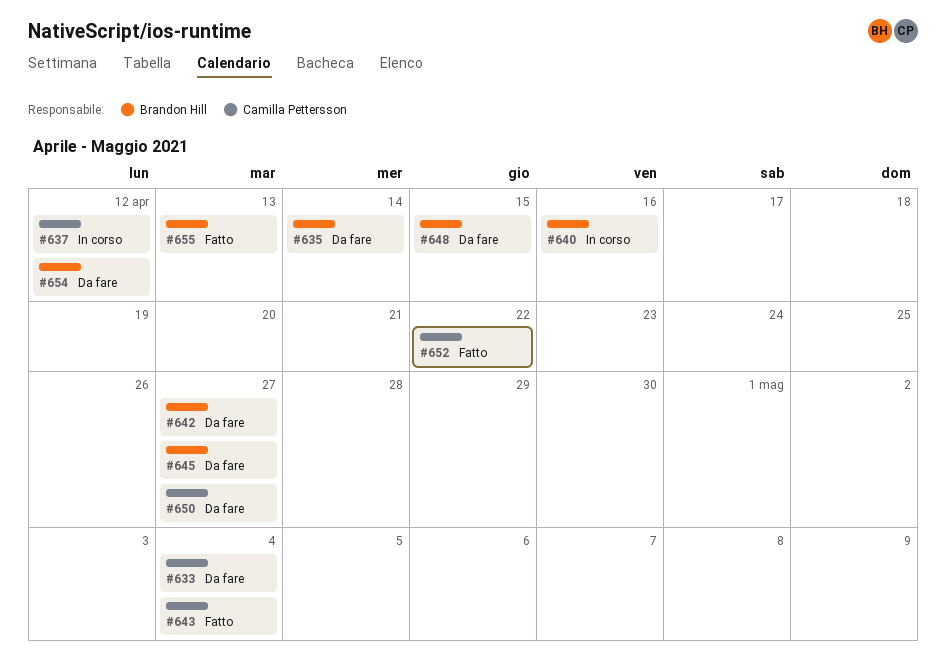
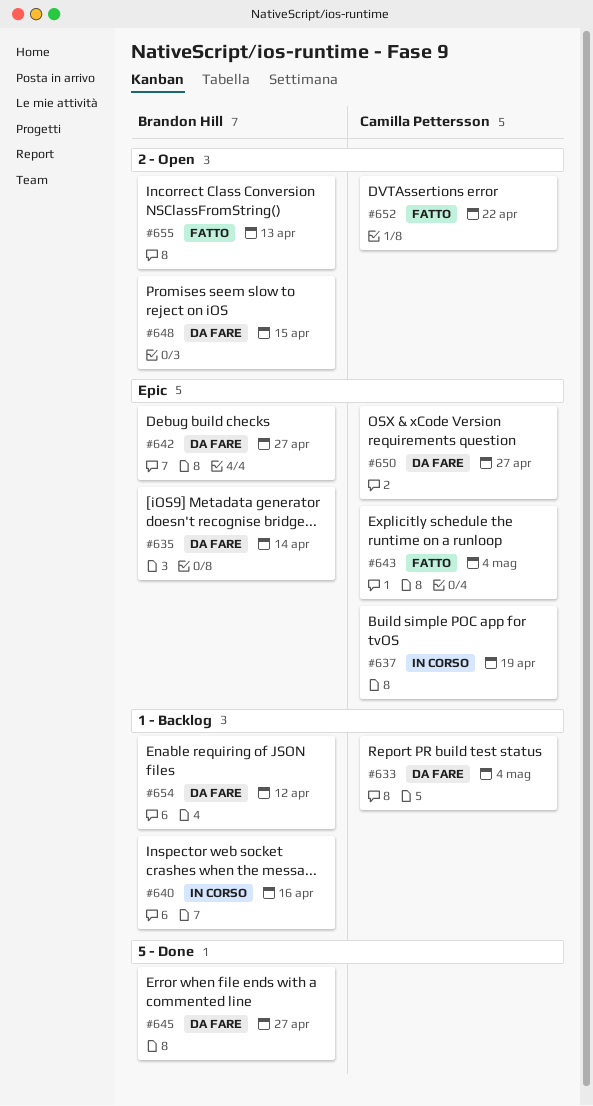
#637, due: Apr 12 -> Apr 19

